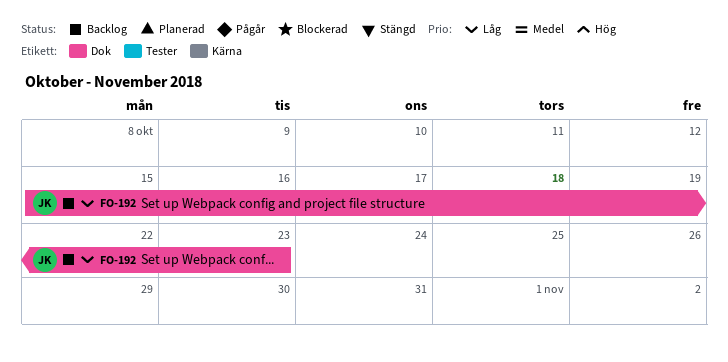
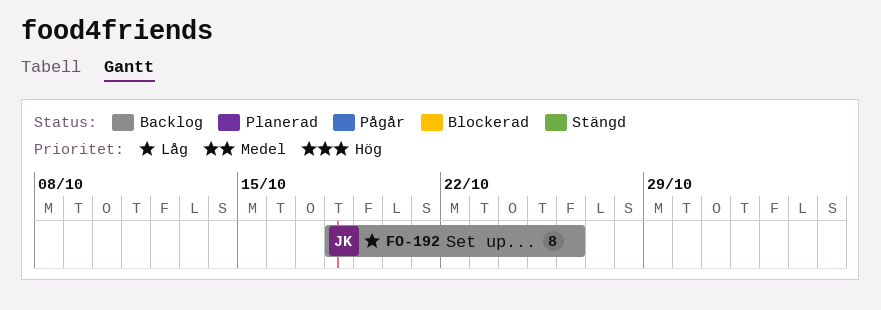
FO-192, start: Oct 15 -> Oct 18
FO-192, due: Oct 23 -> Oct 26

